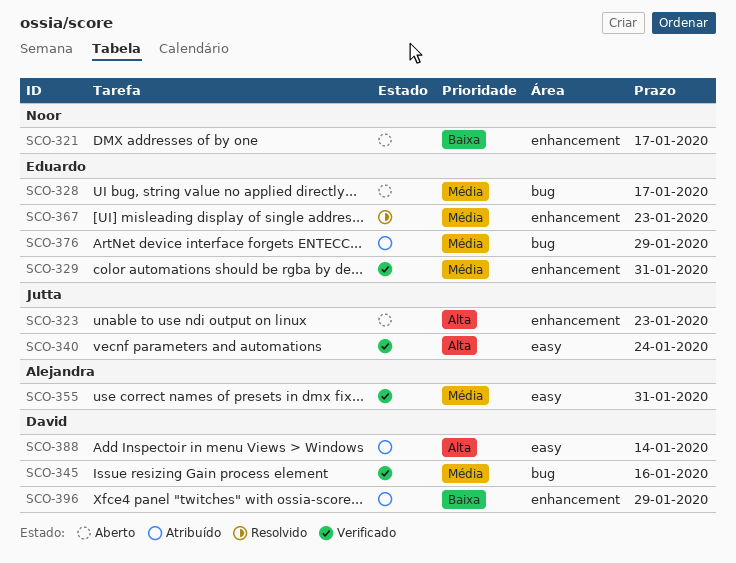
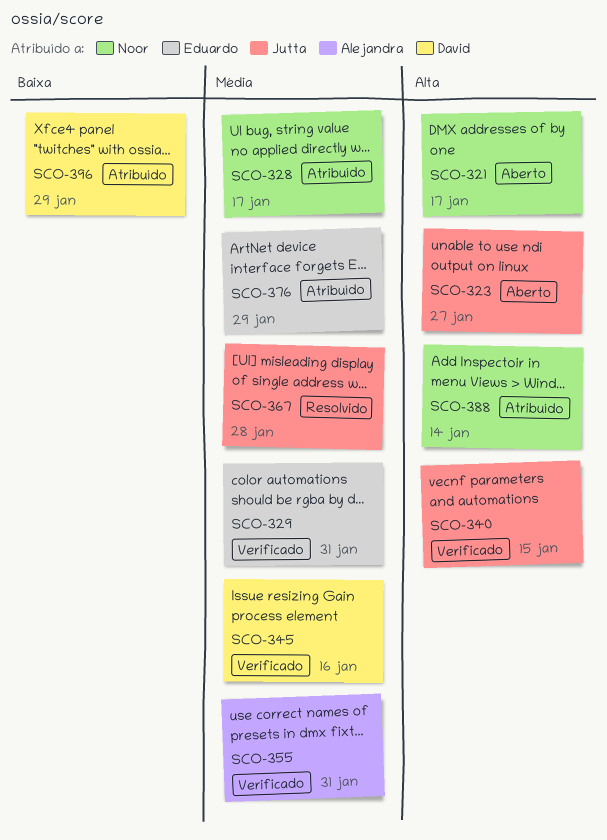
SCO-321, priority: Baixa -> Alta
SCO-323, due: Jan 23 -> Jan 27
SCO-328, status: Aberto -> Atribuído
SCO-328, owner: Eduardo -> Noor
SCO-340, due: Jan 24 -> Jan 15
SCO-367, owner: Eduardo -> Jutta
SCO-367, due: Jan 23 -> Jan 28
SCO-388, owner: David -> Noor

